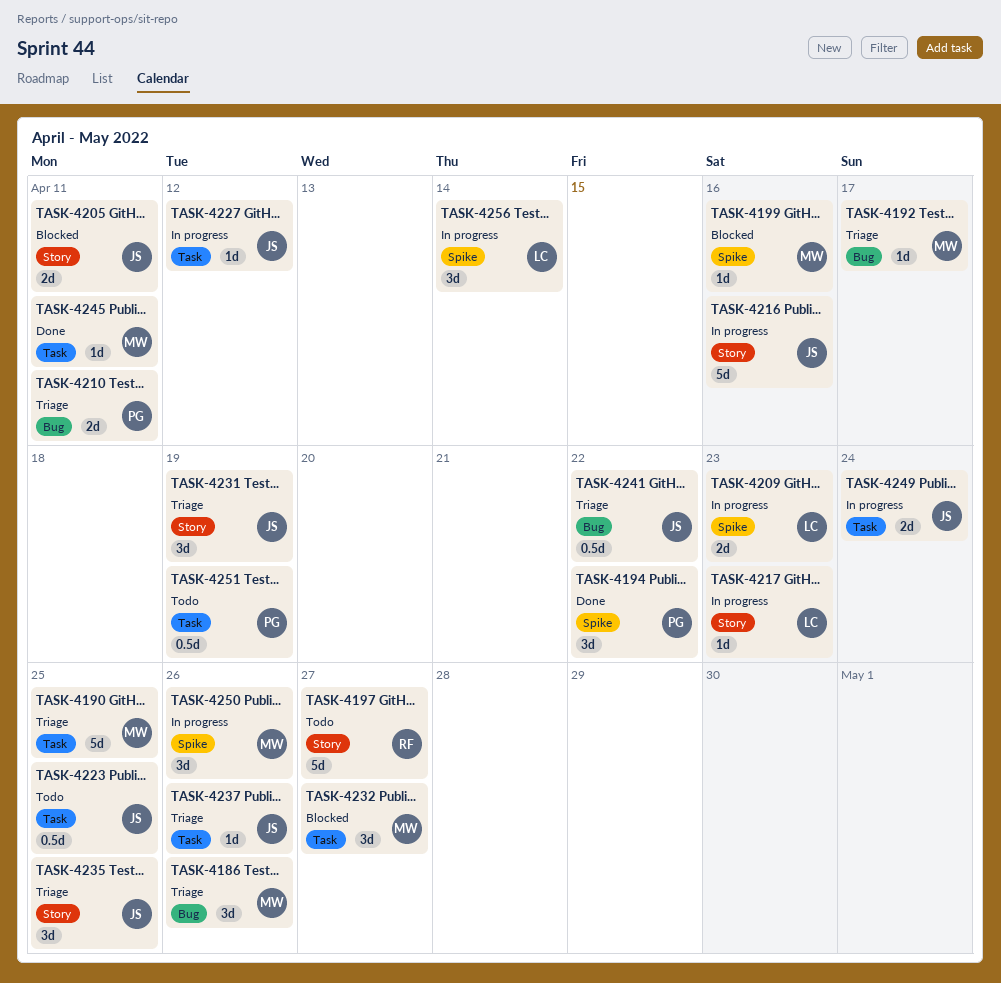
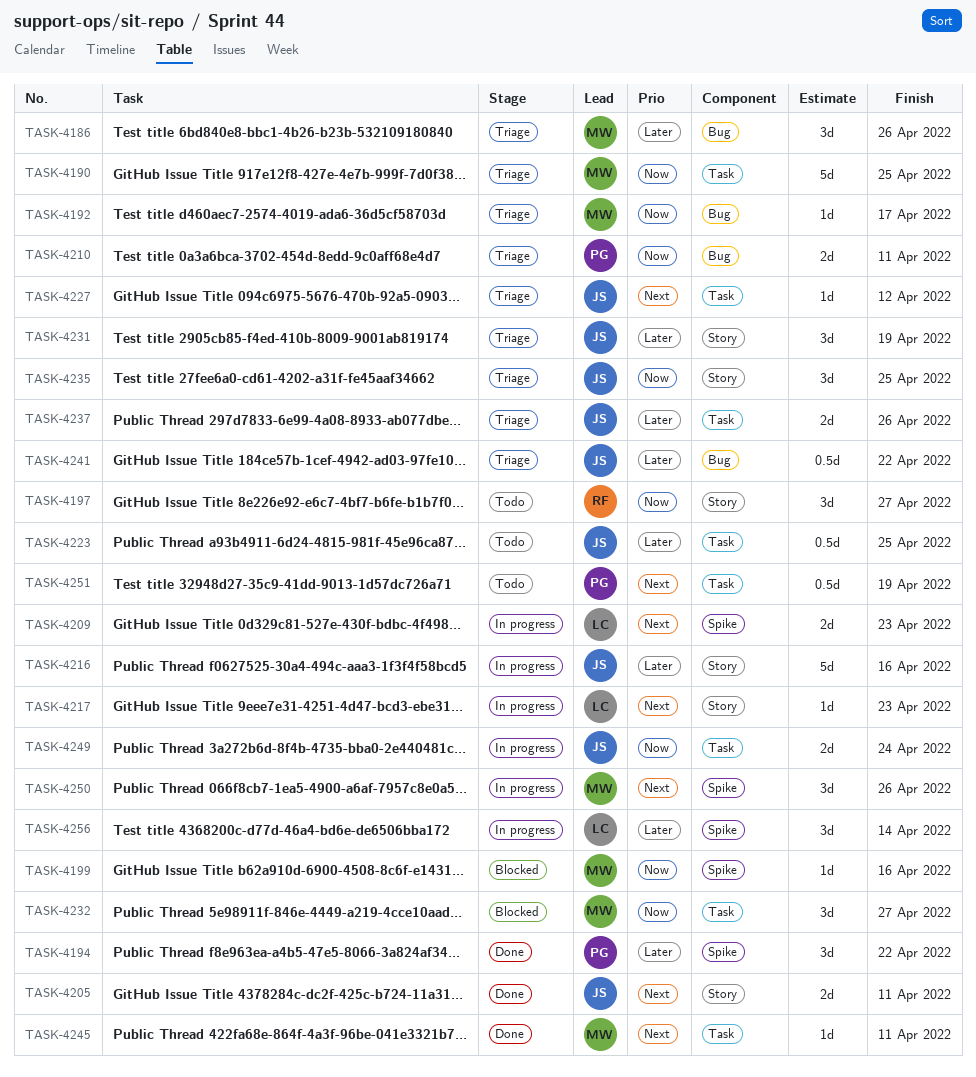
TASK-4197, estimate: 5d -> 3d
TASK-4205, status: Blocked -> Done
TASK-4227, status: In progress -> Triage
TASK-4237, estimate: 1d -> 2d

